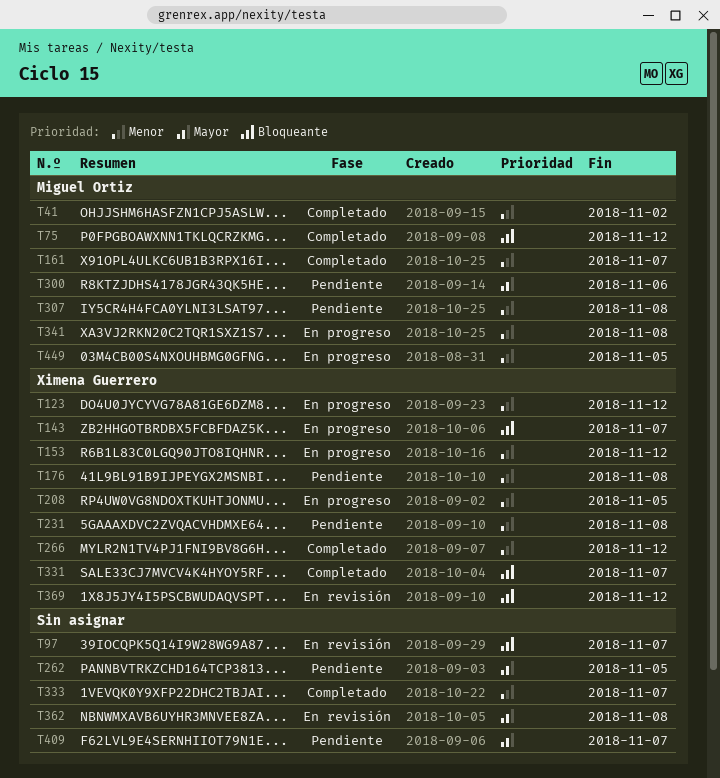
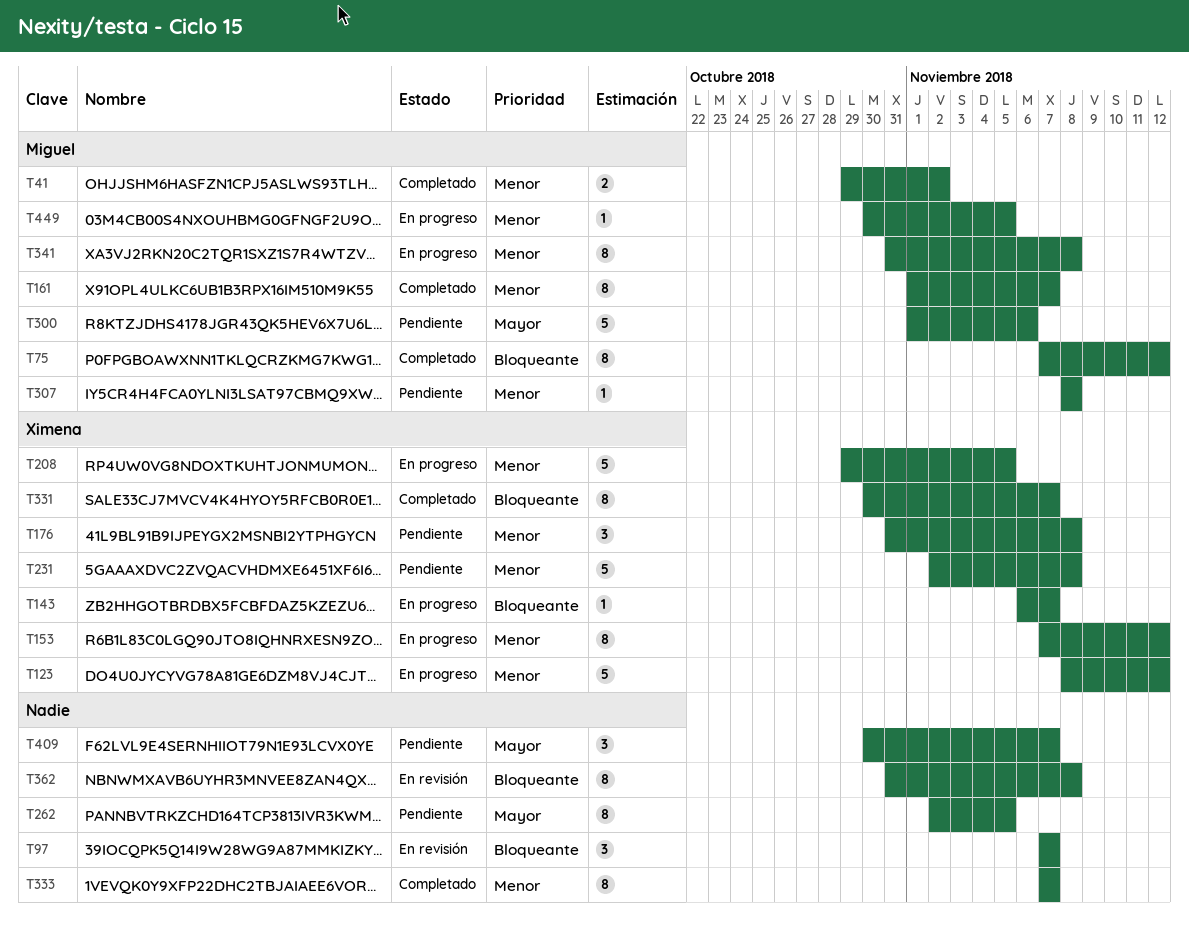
T266: present -> none
T362, priority: Mayor -> Bloqueante
T369: present -> none

